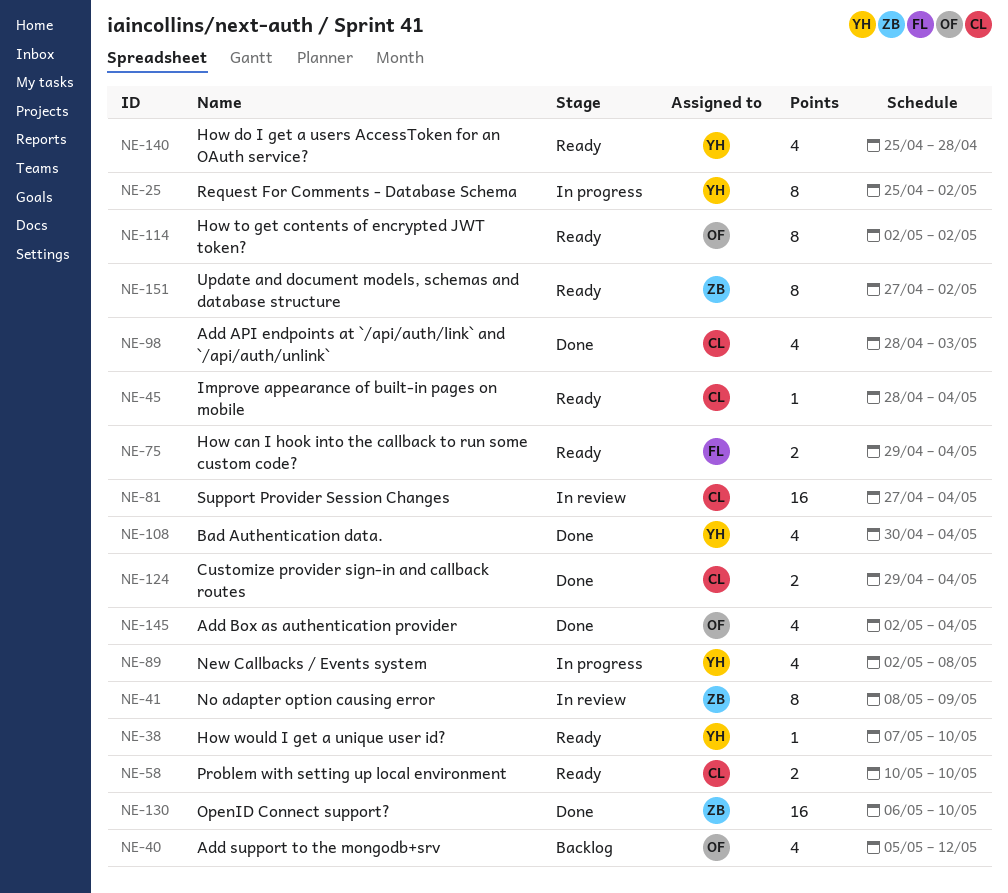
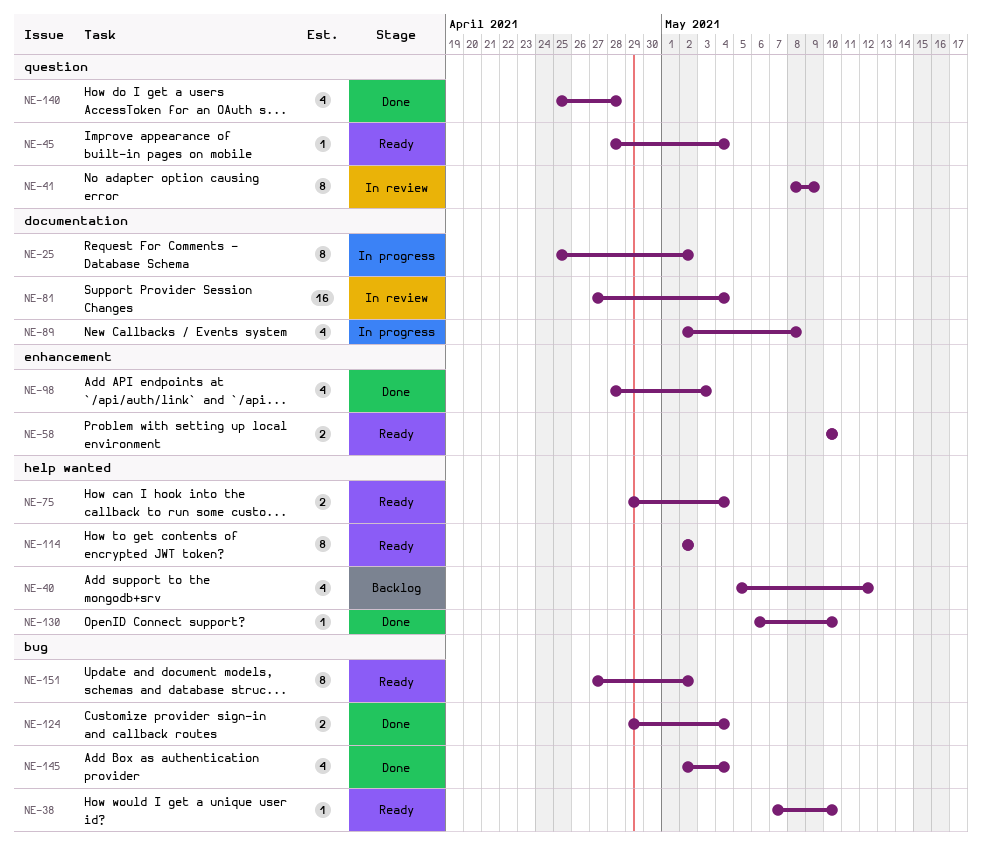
NE-108: present -> none
NE-130, estimate: 16 -> 1
NE-140, status: Ready -> Done

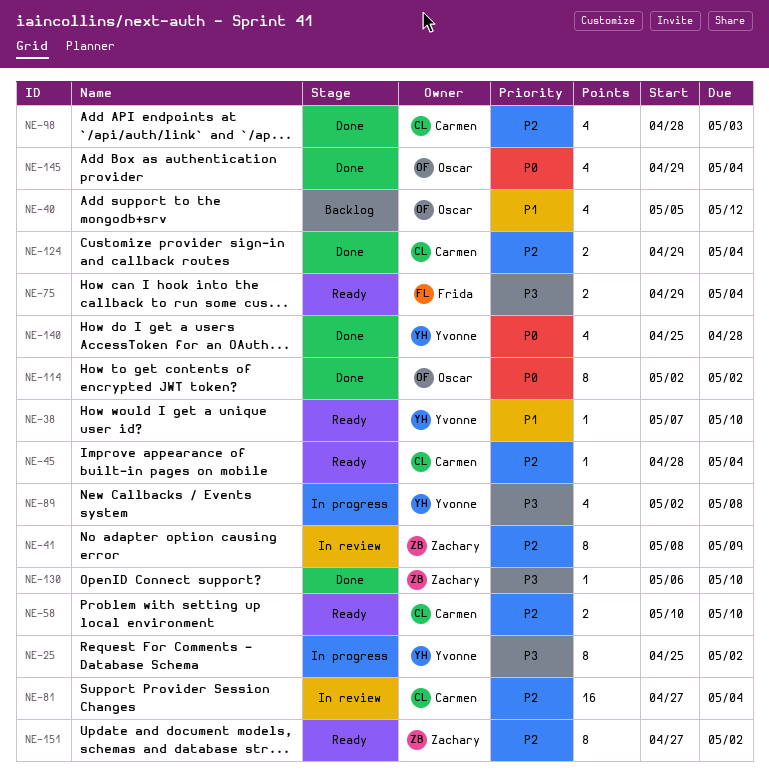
NE-114, status: Ready -> Done
NE-145, start: May 2 -> Apr 29

